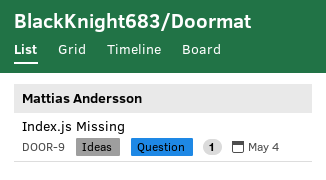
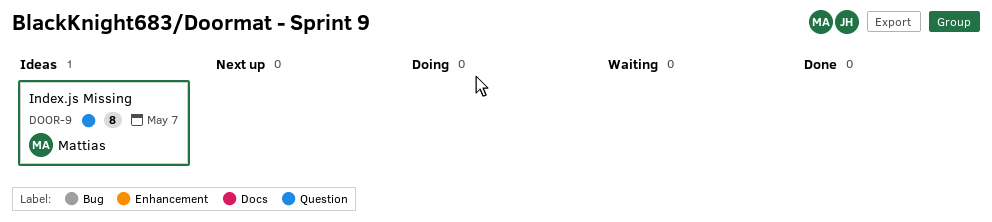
DOOR-9, estimate: 1 -> 8
DOOR-9, due: May 4 -> May 7

